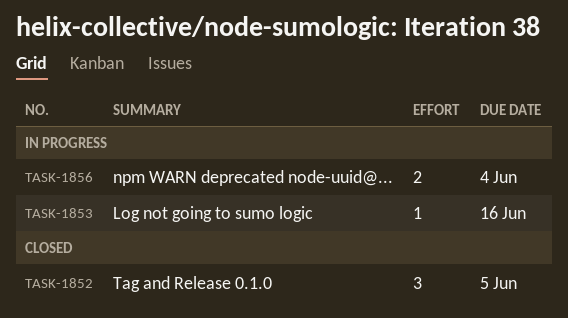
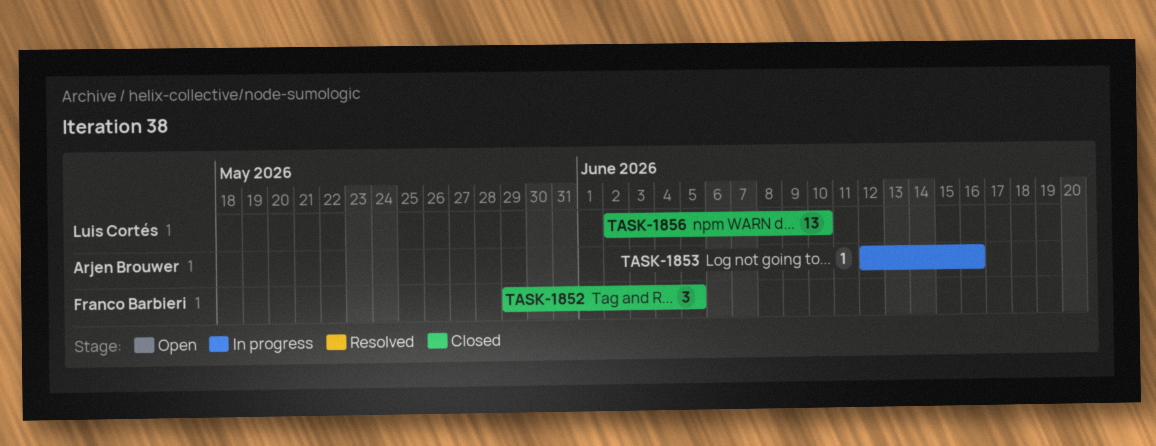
TASK-1856, status: In progress -> Closed
TASK-1856, estimate: 2 -> 13
TASK-1856, due: Jun 4 -> Jun 10

